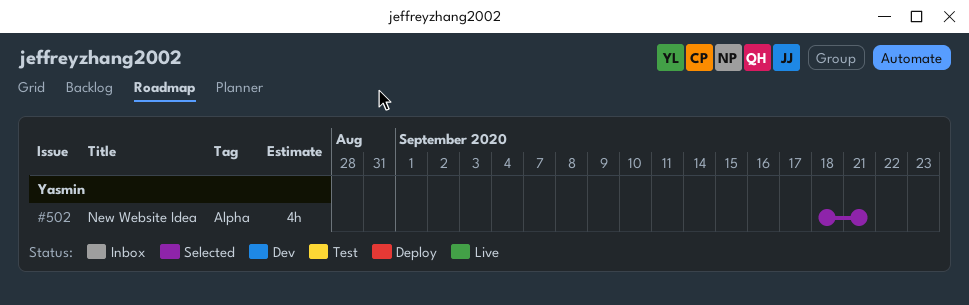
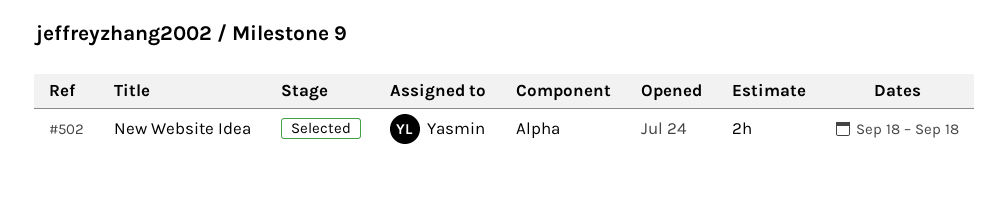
#502, estimate: 4h -> 2h
#502, due: Sep 21 -> Sep 18

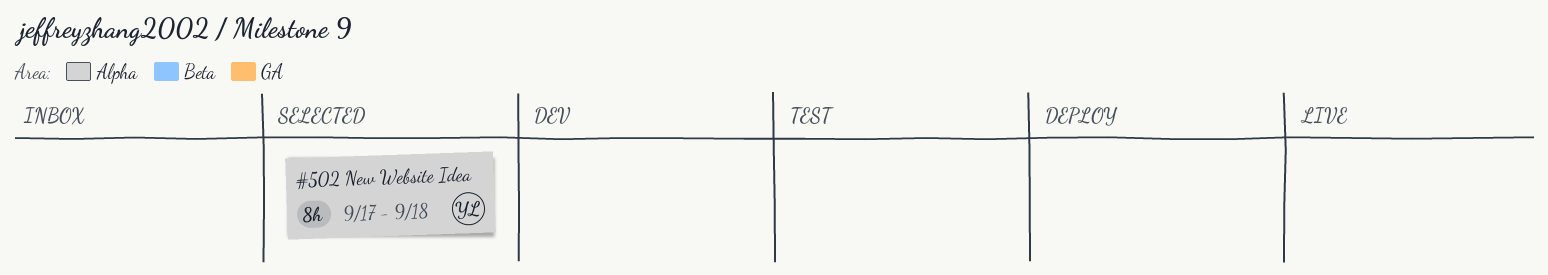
#502, estimate: 2h -> 8h
#502, start: Sep 18 -> Sep 17

